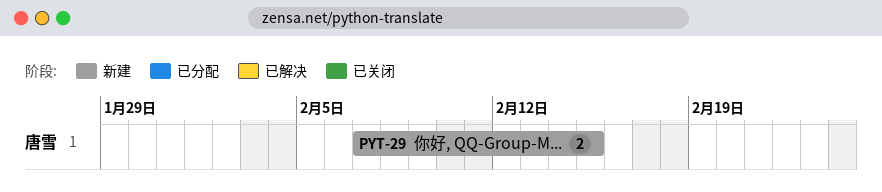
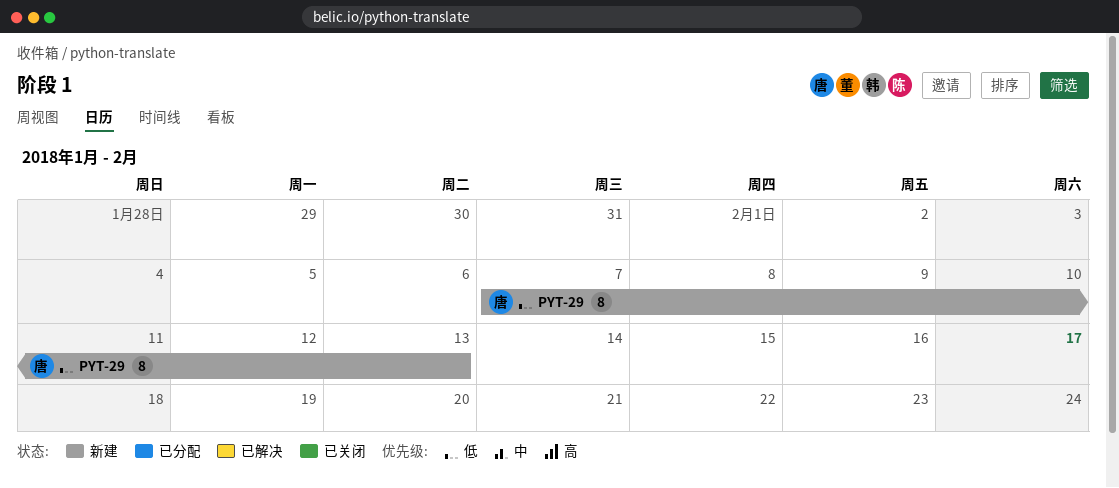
PYT-29, estimate: 2 -> 8
PYT-29, due: Feb 15 -> Feb 13

